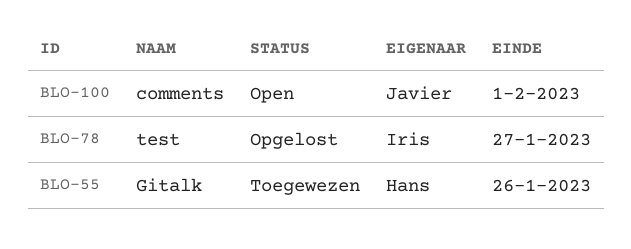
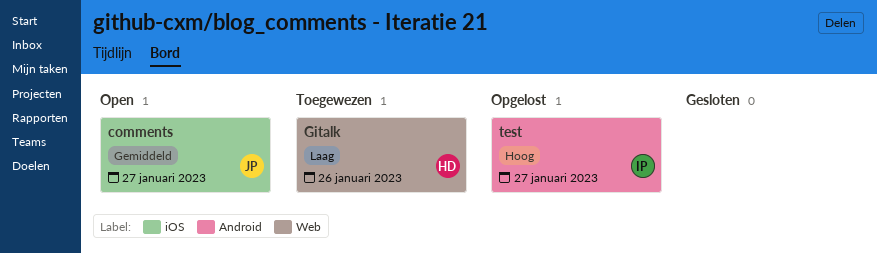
comments, due: Feb 1 -> Jan 27

